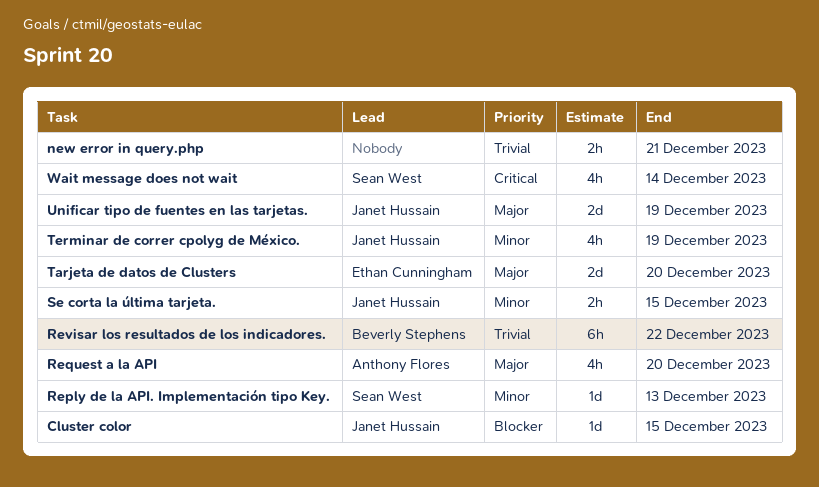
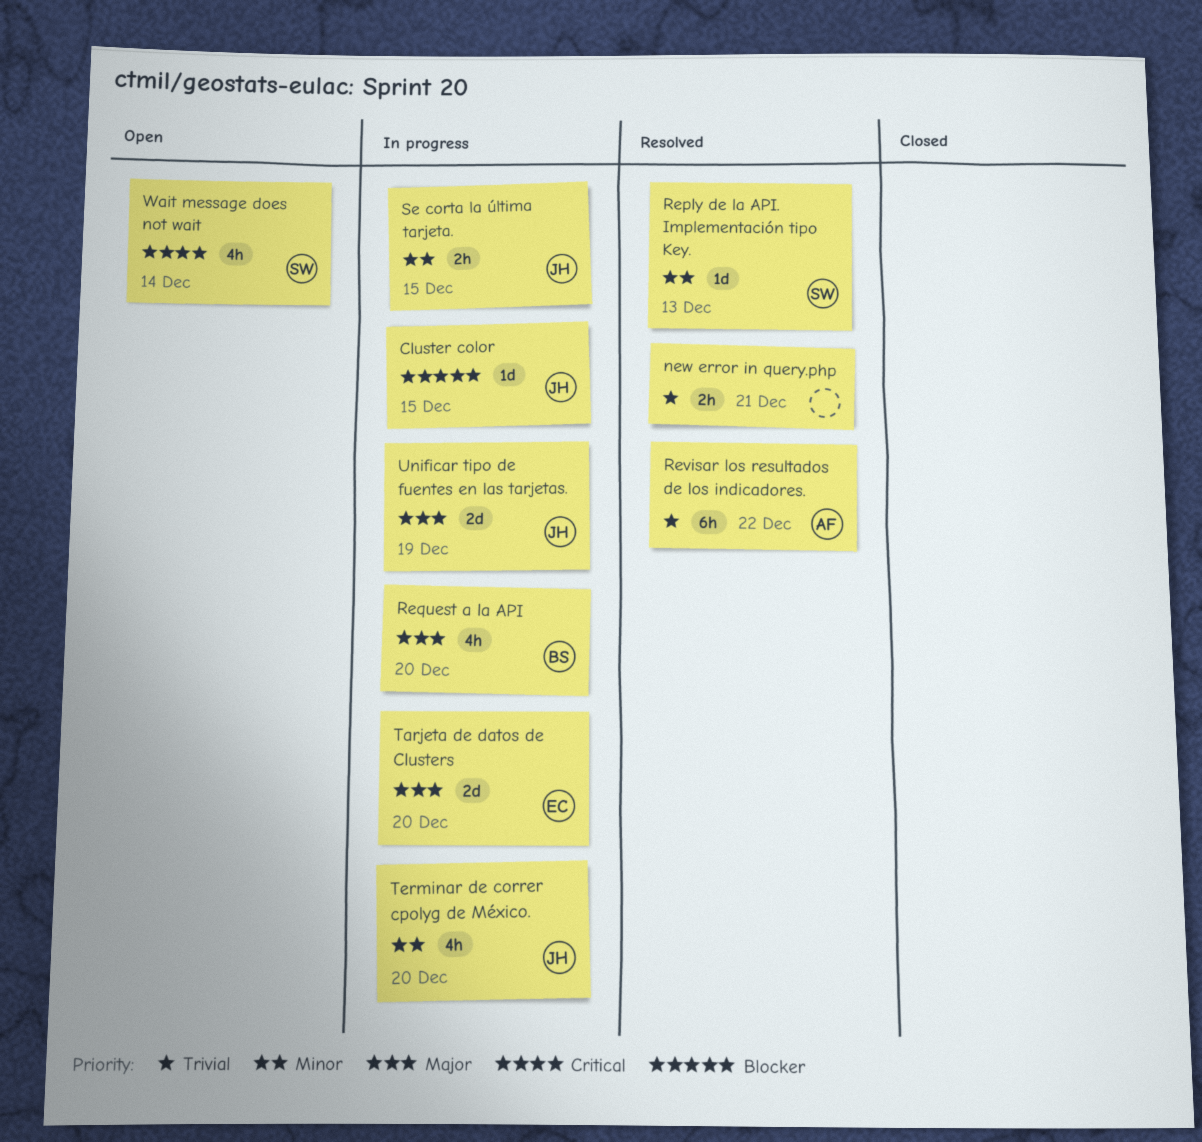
Request a la API, owner: Anthony Flores -> Beverly Stephens
Revisar los resultados de los indicadores., owner: Beverly Stephens -> Anthony Flores
Terminar de correr cpolyg de México., due: Dec 19 -> Dec 20

